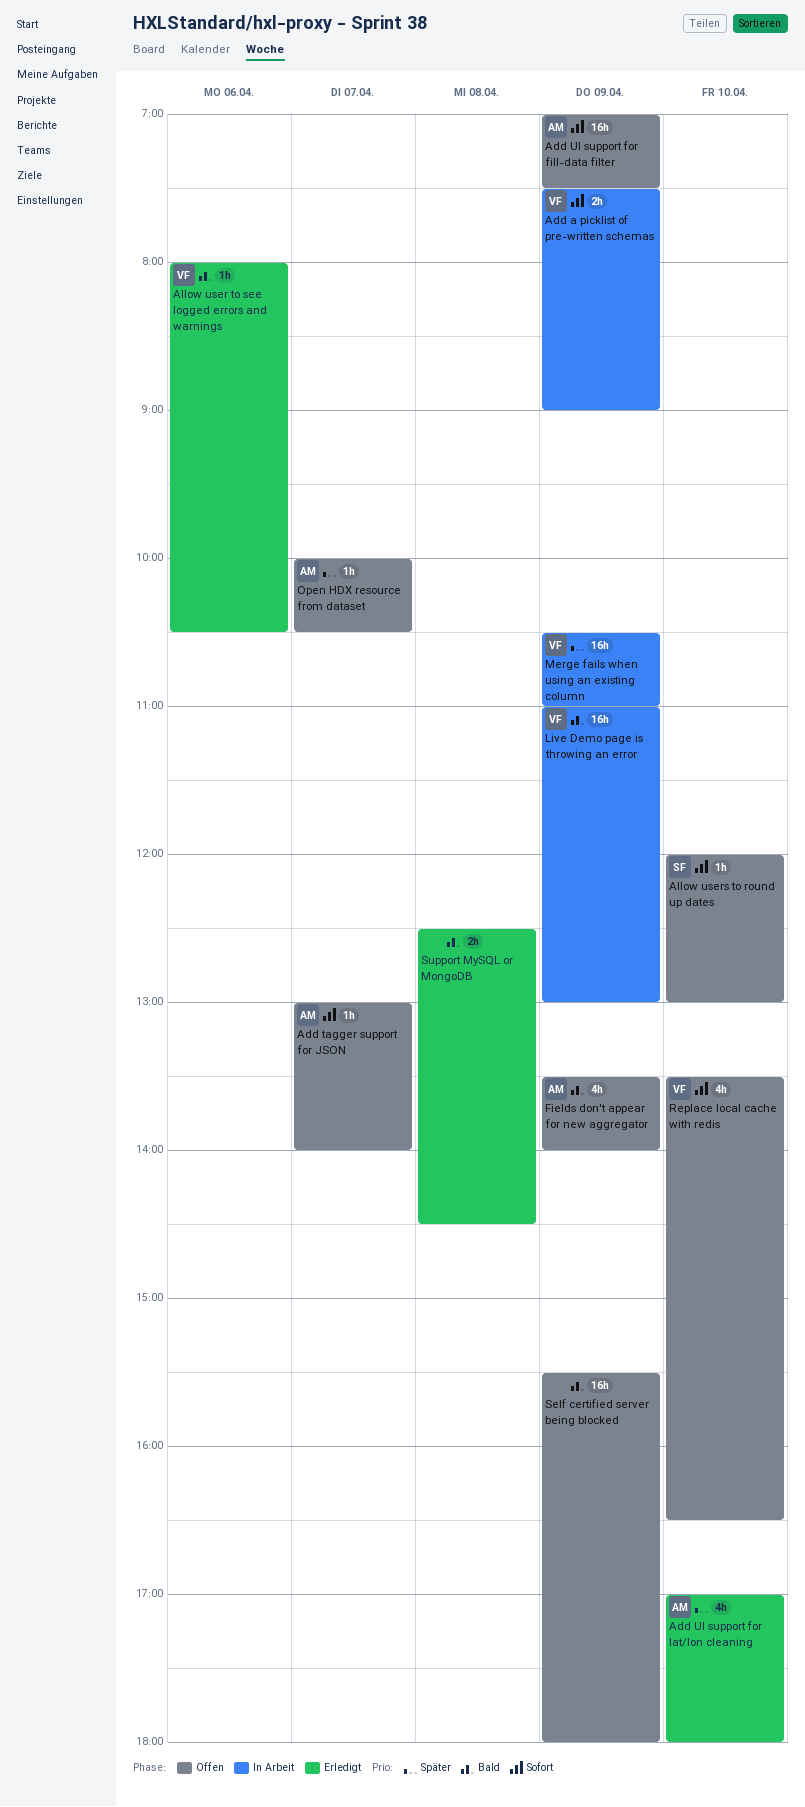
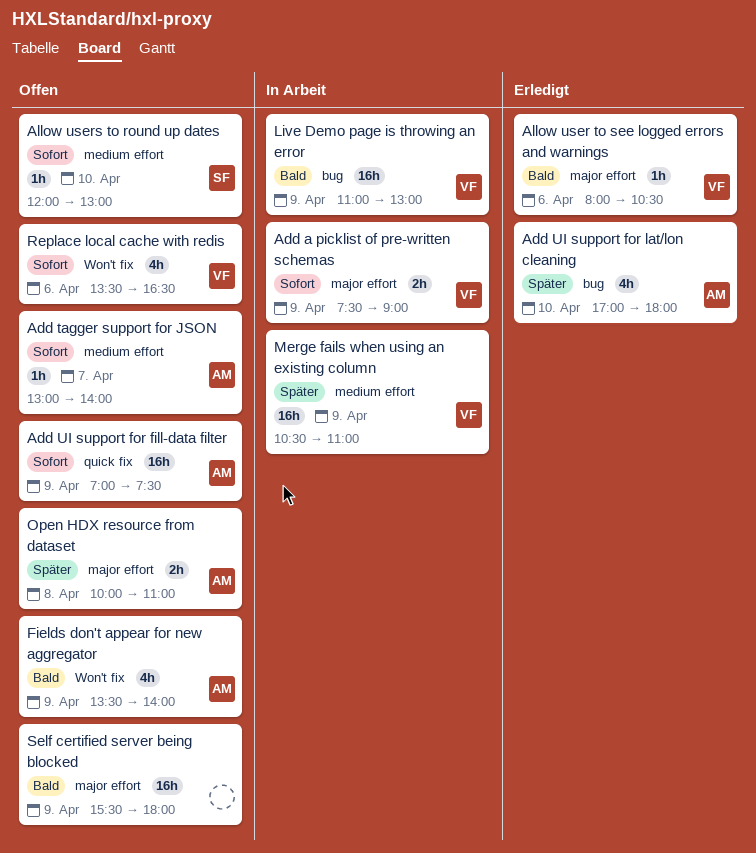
Open HDX resource from dataset, estimate: 1h -> 2h
Open HDX resource from dataset, day: Apr 7 -> Apr 8
Open HDX resource from dataset, ends: 10:30 -> 11:00
Replace local cache with redis, day: Apr 10 -> Apr 6
Support MySQL or MongoDB: present -> none

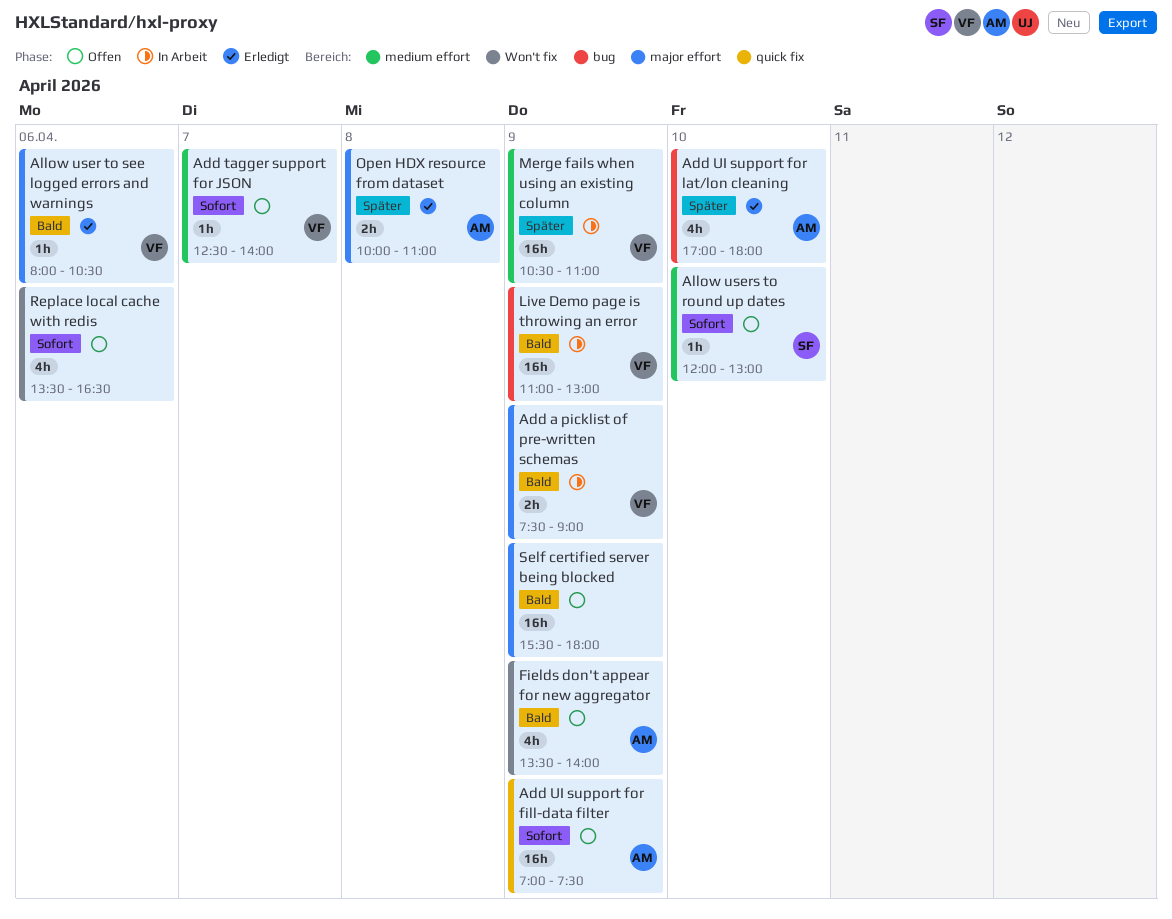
Add a picklist of pre-written schemas, priority: Sofort -> Bald
Add tagger support for JSON, owner: AM -> VF
Add tagger support for JSON, begins: 13:00 -> 12:30
Open HDX resource from dataset, status: Offen -> Erledigt
Replace local cache with redis, owner: VF -> none

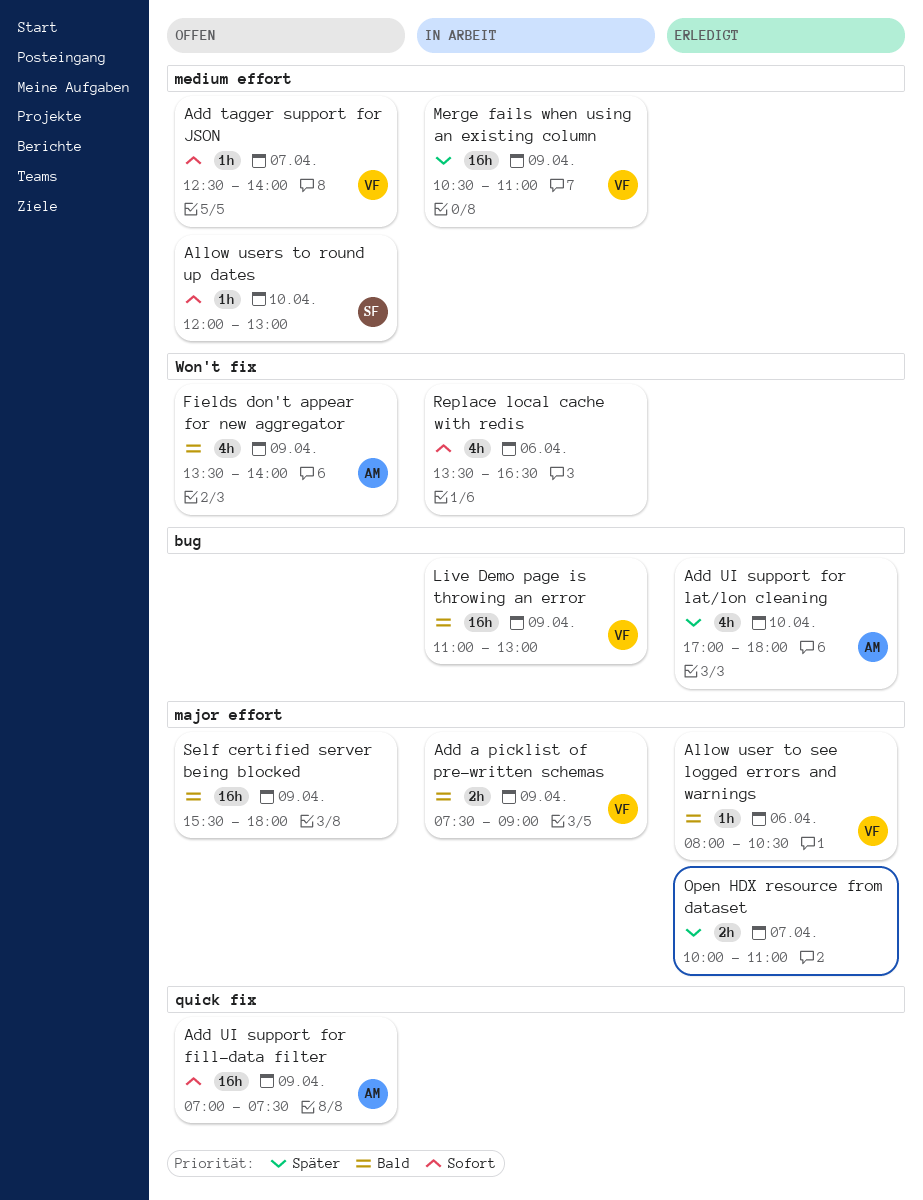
Open HDX resource from dataset, owner: AM -> none
Open HDX resource from dataset, day: Apr 8 -> Apr 7
Replace local cache with redis, status: Offen -> In Arbeit

